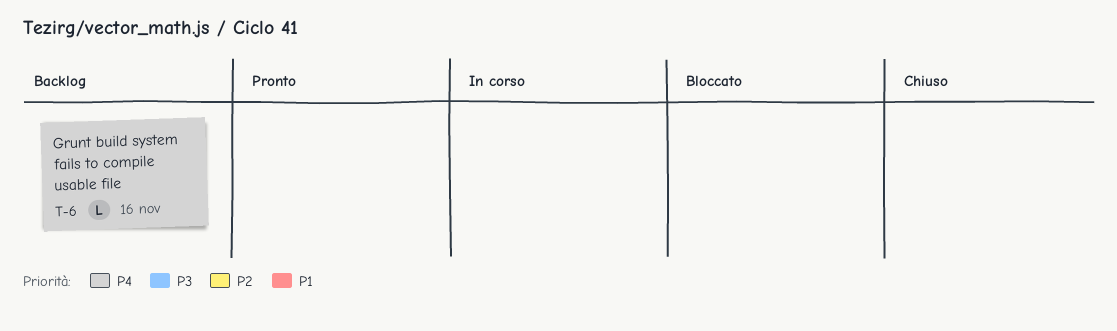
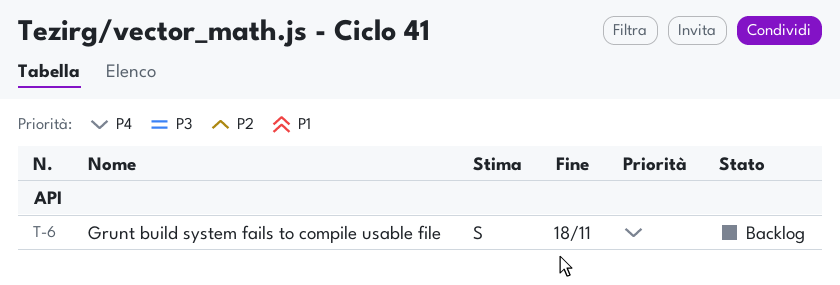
T-6, estimate: L -> S
T-6, due: Nov 16 -> Nov 18

